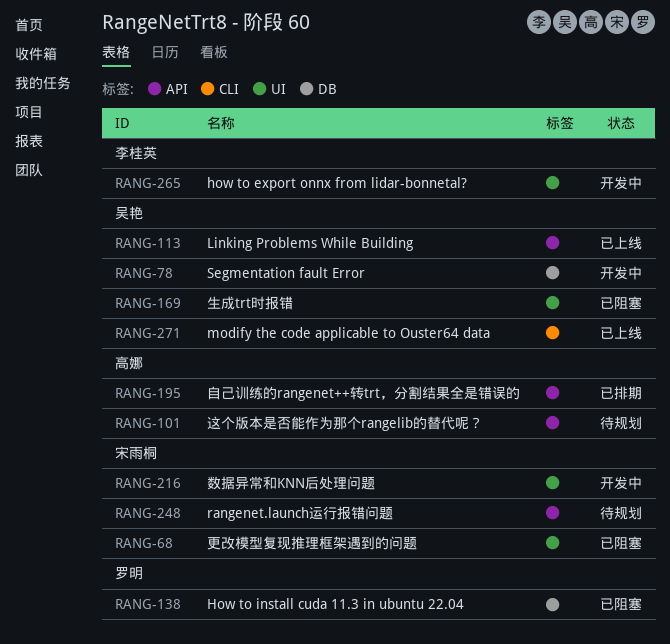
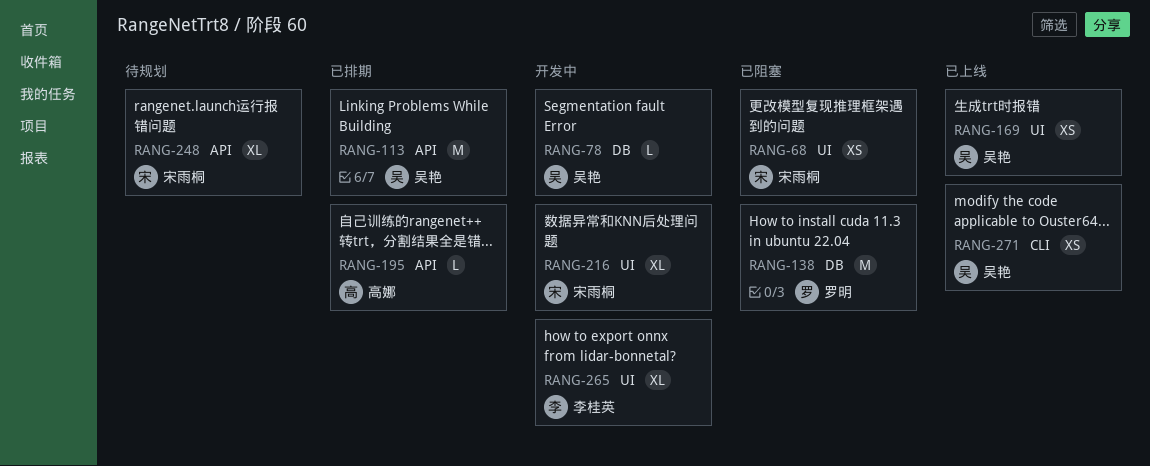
RANG-101: present -> none
RANG-113, status: 已上线 -> 已排期
RANG-169, status: 已阻塞 -> 已上线

